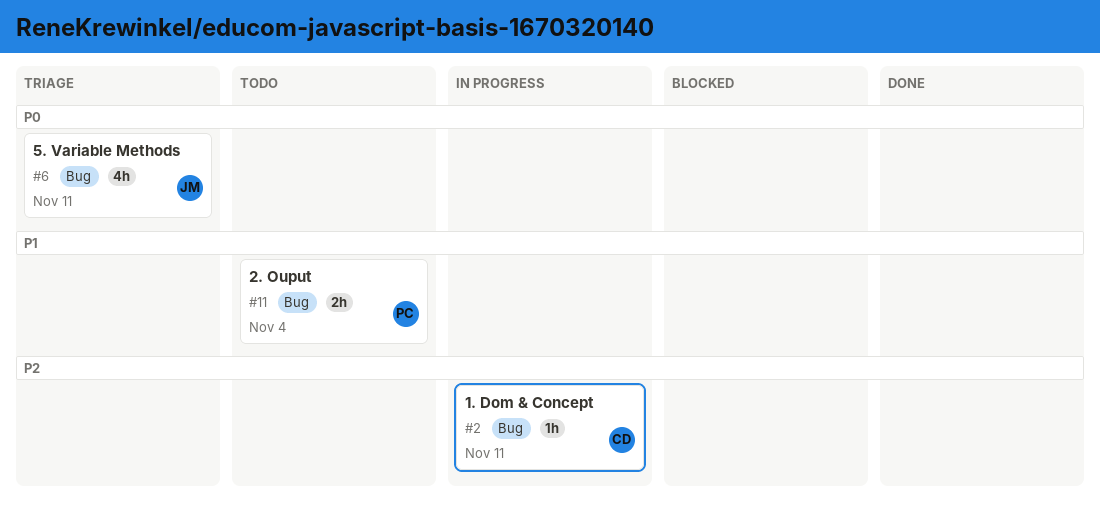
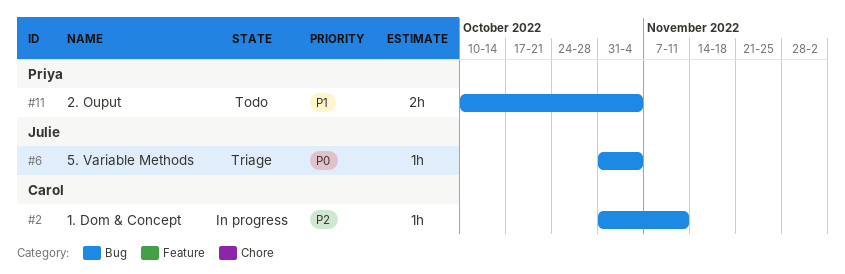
#6, estimate: 4h -> 1h
#6, due: Nov 11 -> Nov 4

